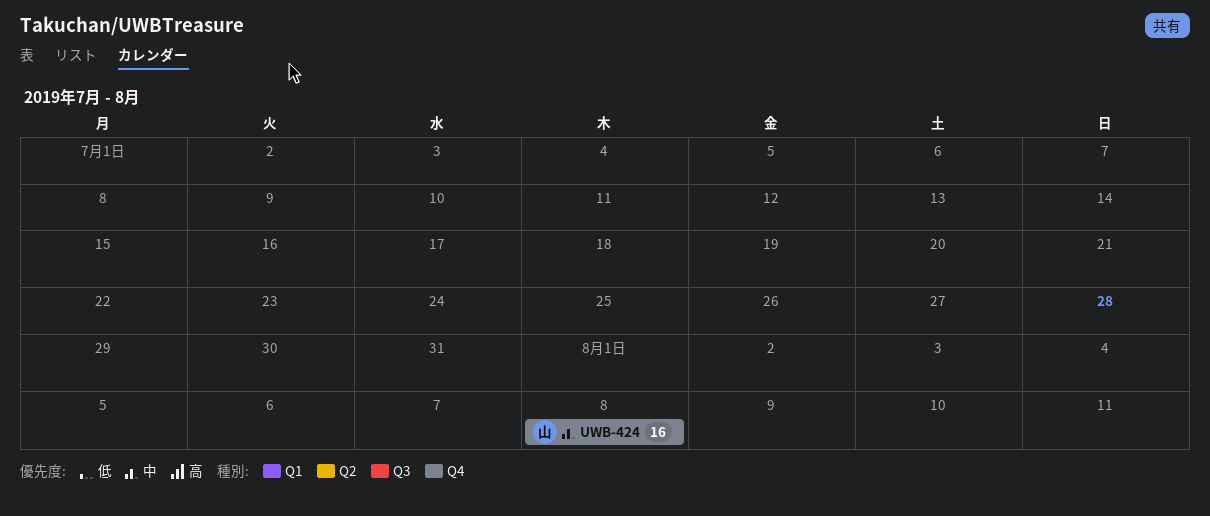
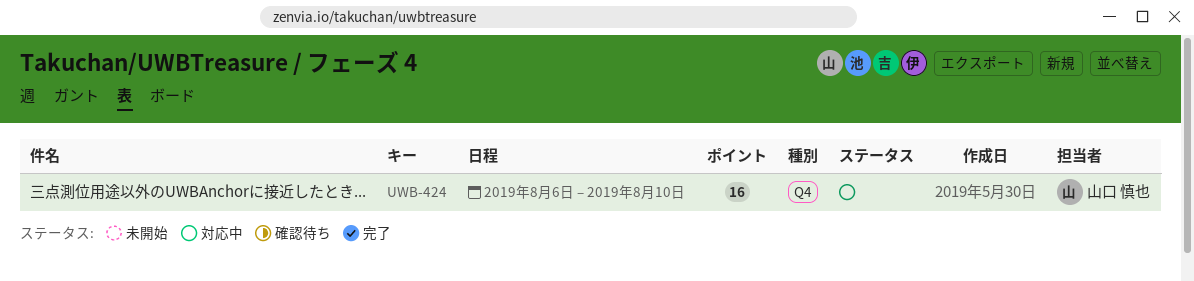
UWB-424, start: Aug 8 -> Aug 6
UWB-424, due: Aug 8 -> Aug 10

